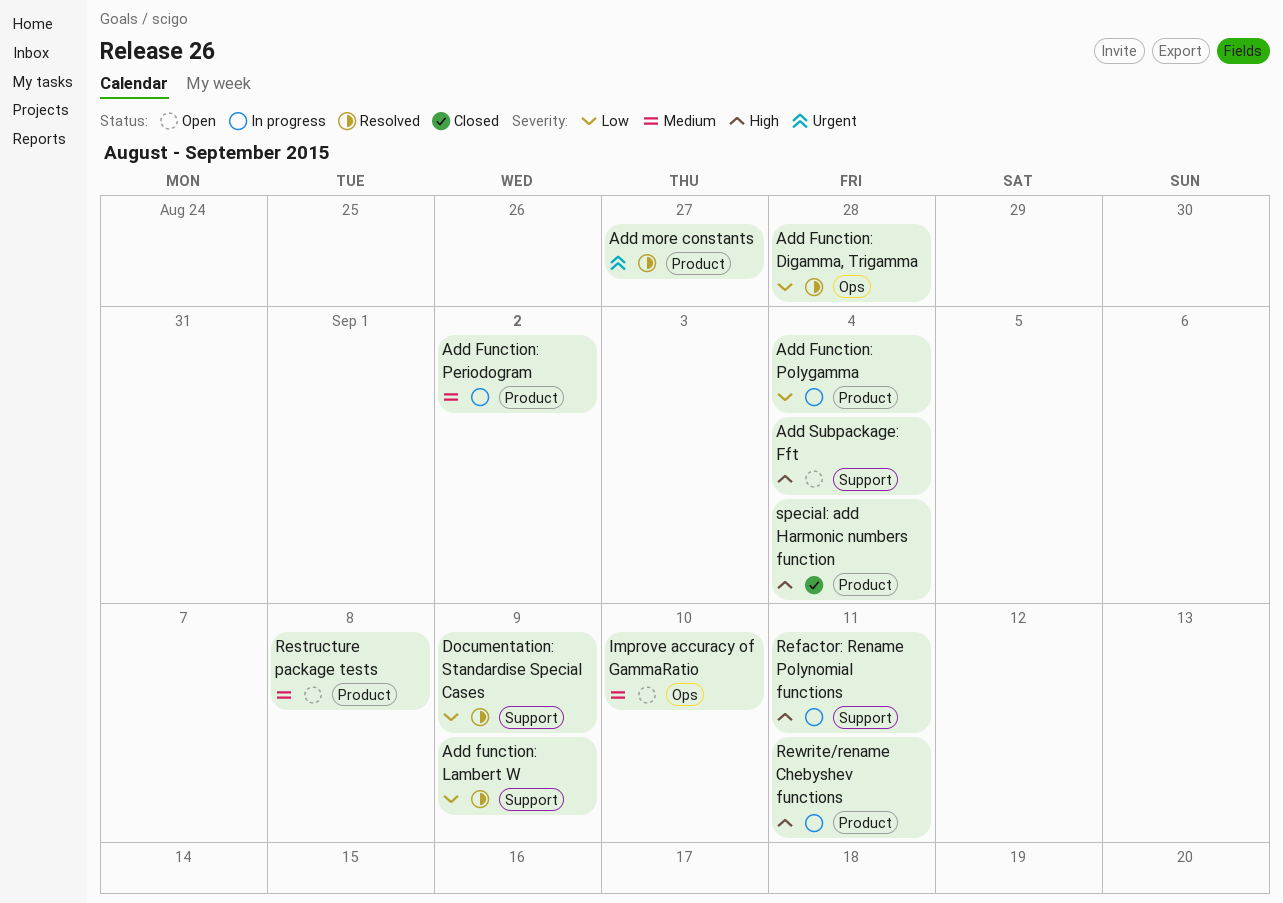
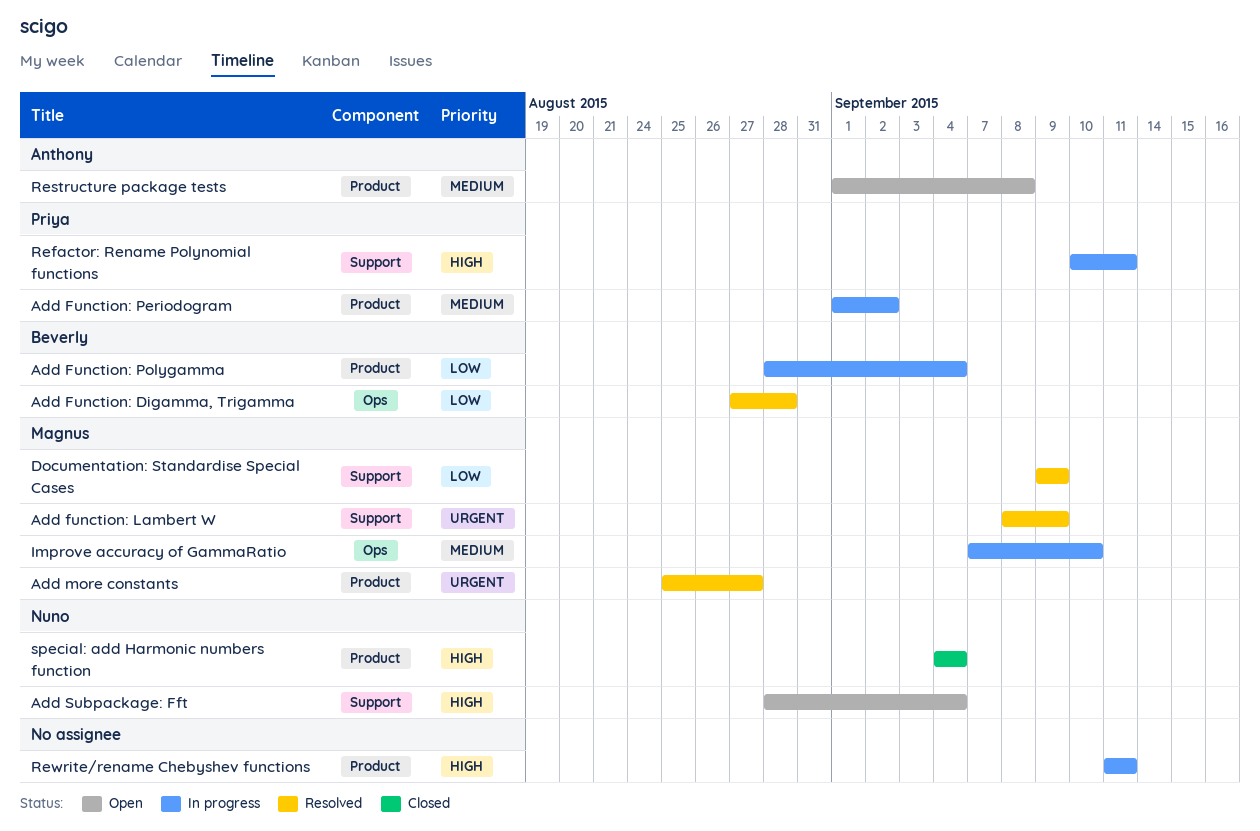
Add function: Lambert W, priority: Low -> Urgent
Improve accuracy of GammaRatio, status: Open -> In progress

